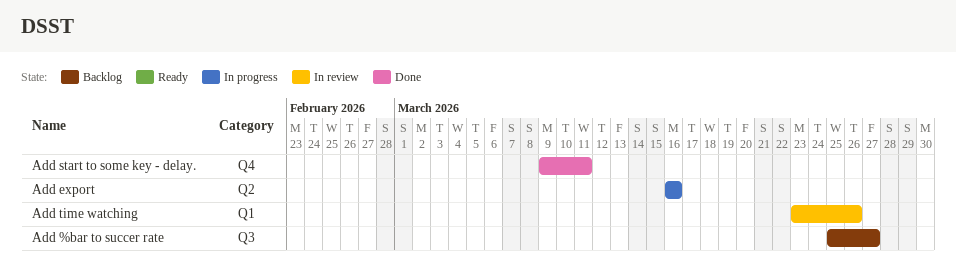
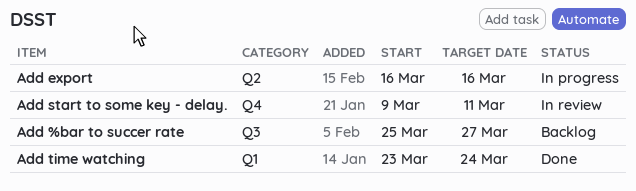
Add start to some key - delay., status: Done -> In review
Add time watching, status: In review -> Done
Add time watching, due: Mar 26 -> Mar 24

